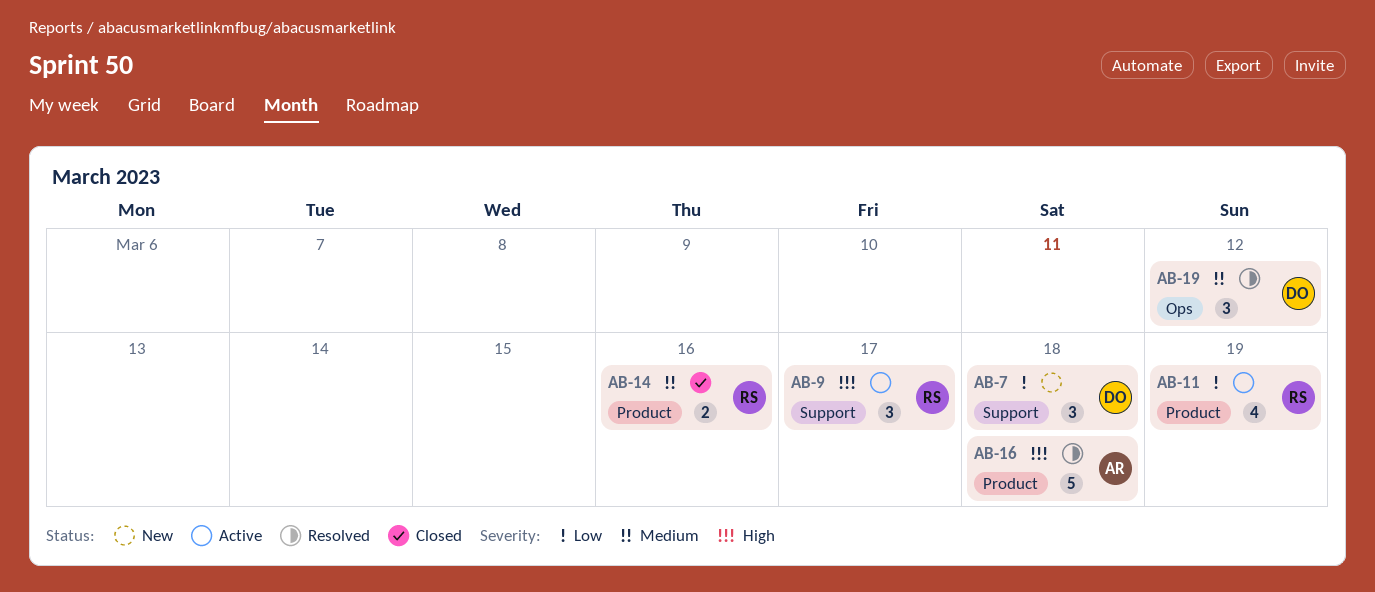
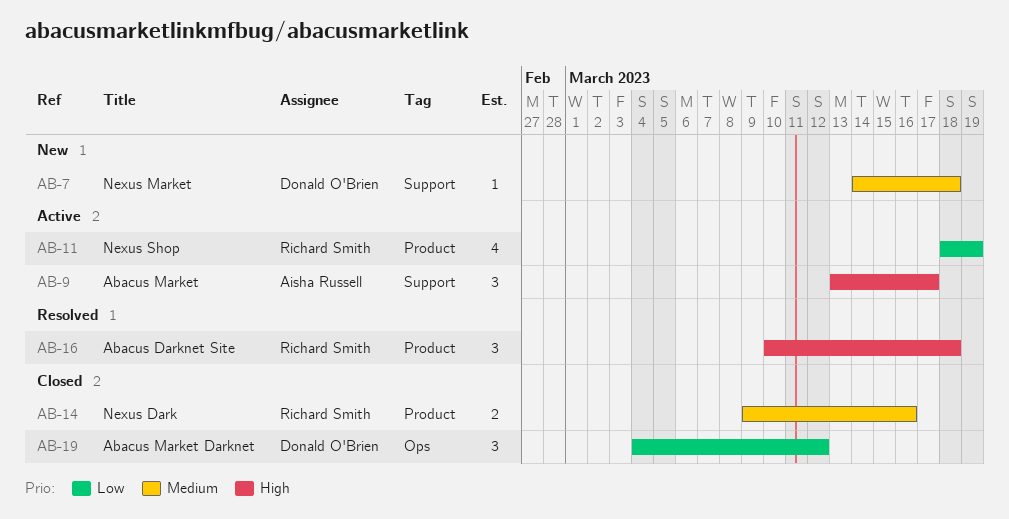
AB-7, priority: Low -> Medium
AB-7, estimate: 3 -> 1
AB-9, owner: Richard Smith -> Aisha Russell
AB-16, owner: Aisha Russell -> Richard Smith
AB-16, estimate: 5 -> 3
AB-19, status: Resolved -> Closed
AB-19, priority: Medium -> Low

